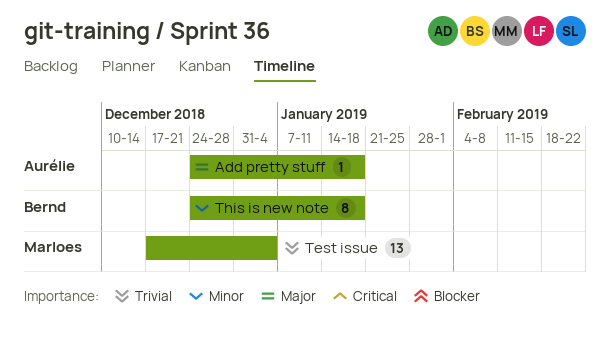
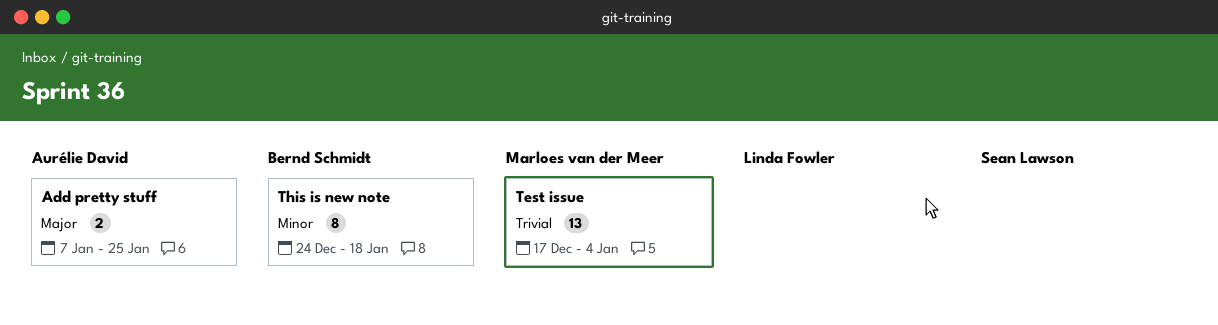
Add pretty stuff, estimate: 1 -> 2
Add pretty stuff, start: Dec 24 -> Jan 7
Add pretty stuff, due: Jan 18 -> Jan 25

